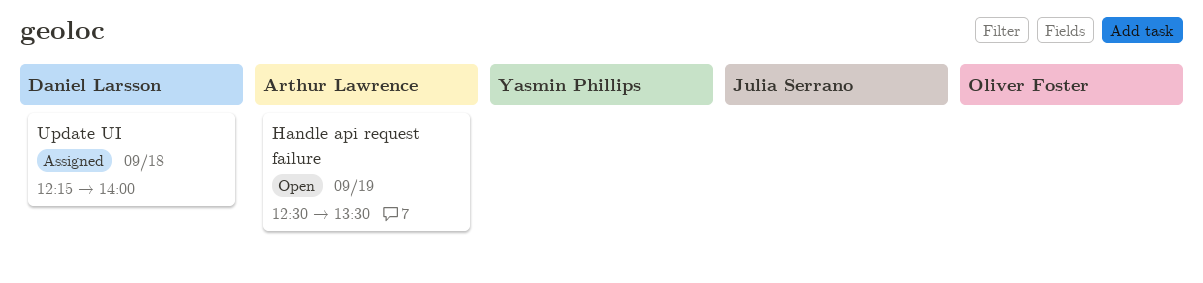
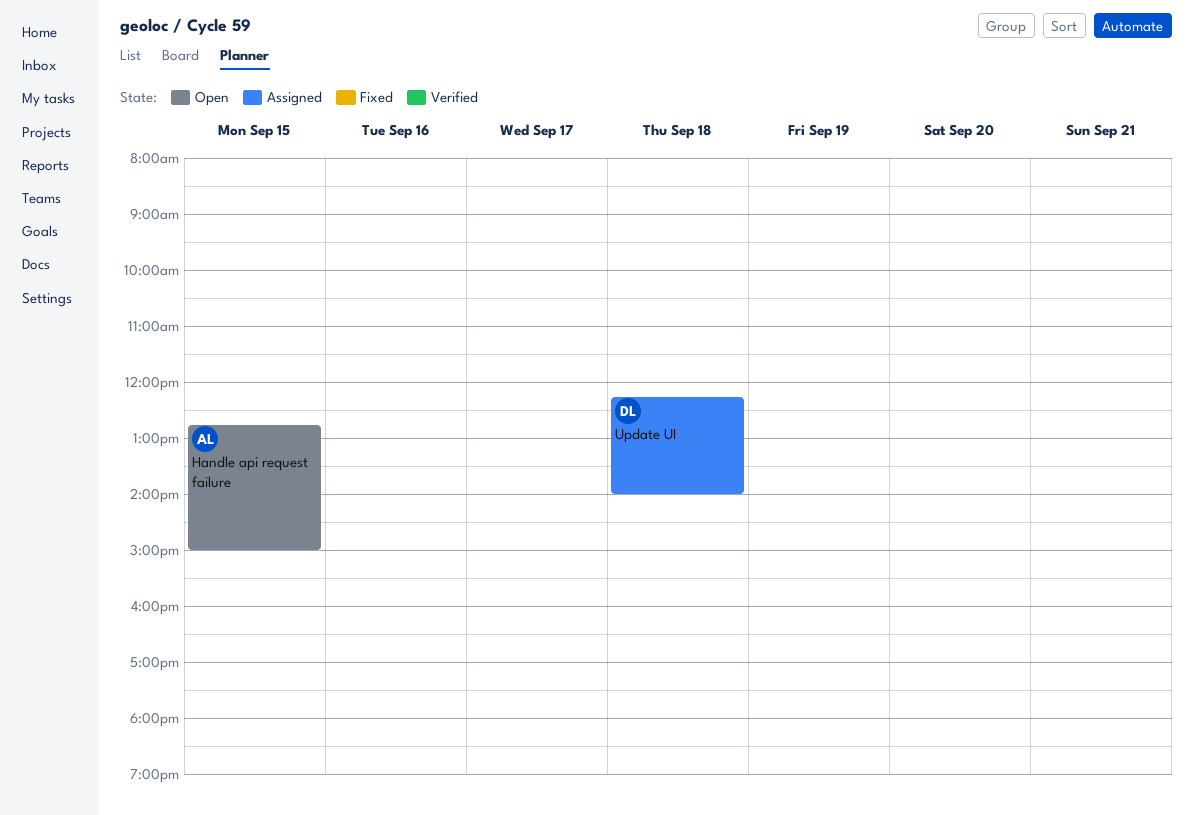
Handle api request failure, day: Sep 19 -> Sep 15
Handle api request failure, begins: 12:30 -> 12:45
Handle api request failure, ends: 13:30 -> 15:00

